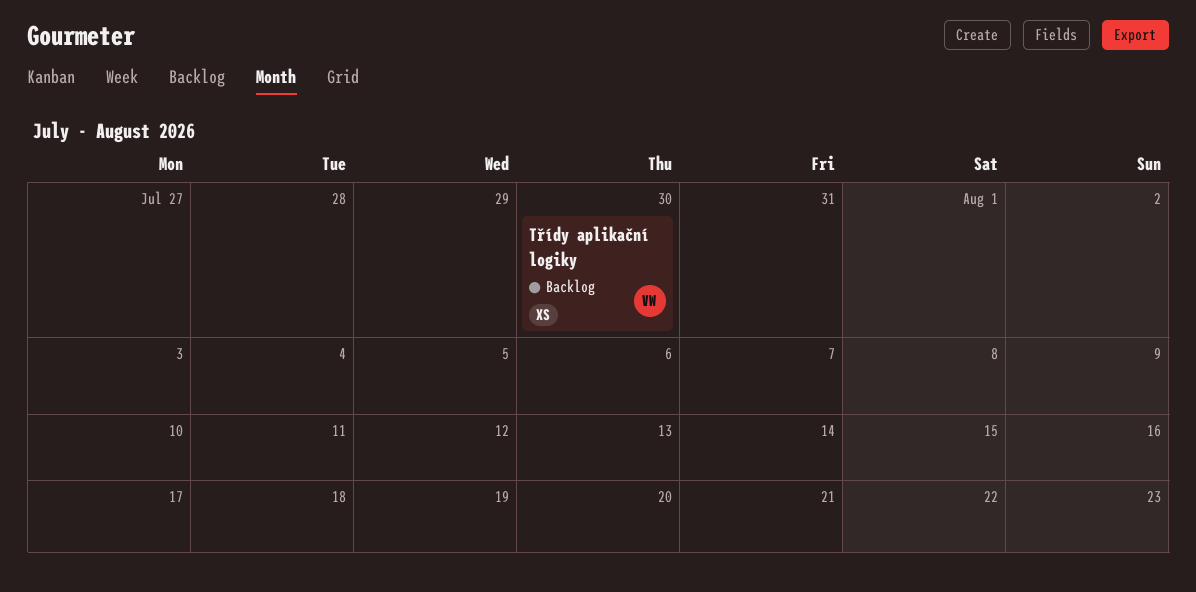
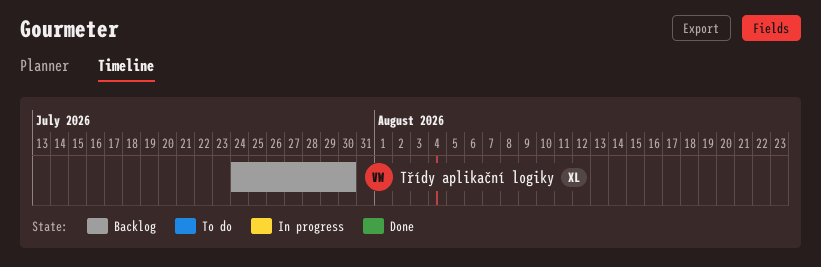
Třídy aplikační logiky, estimate: XS -> XL

